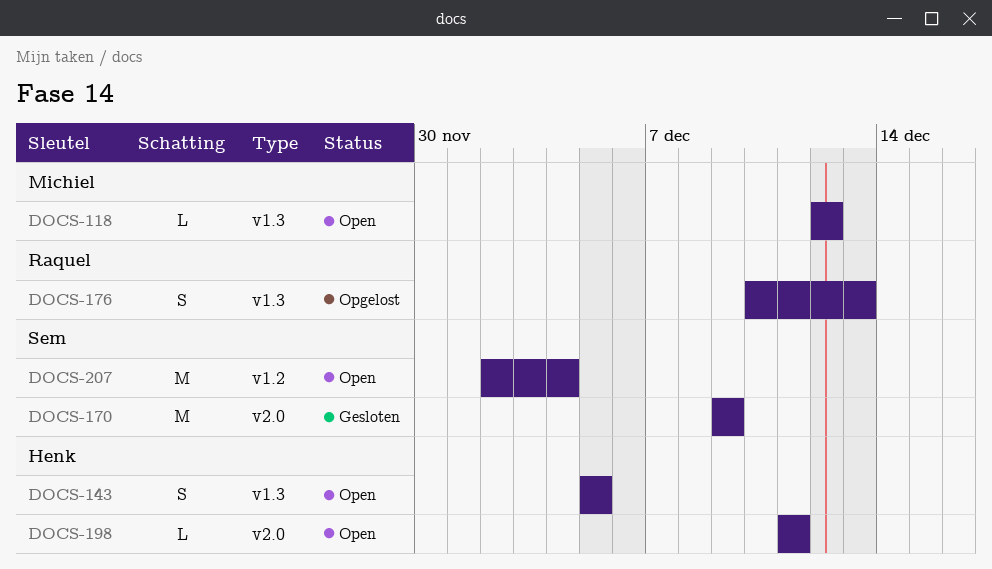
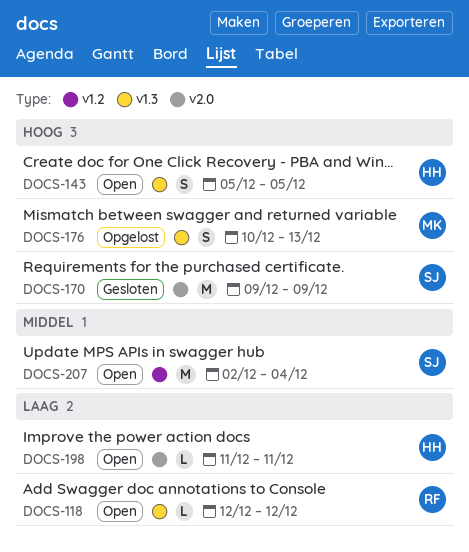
DOCS-118, owner: Michiel -> Raquel
DOCS-176, owner: Raquel -> Michiel

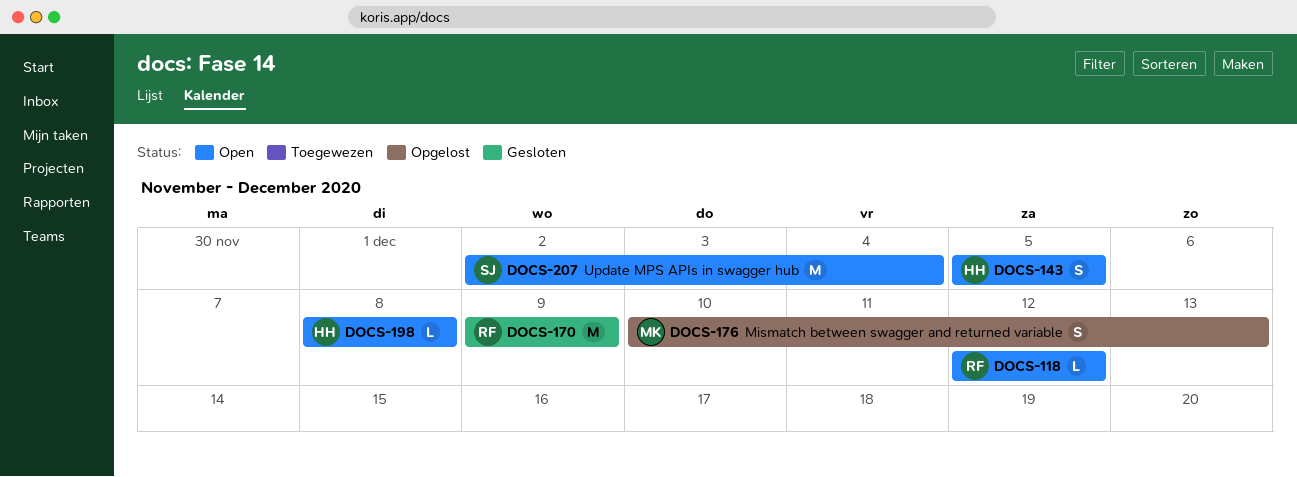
DOCS-170, owner: SJ -> RF
DOCS-198, start: Dec 11 -> Dec 8
DOCS-198, due: Dec 11 -> Dec 8

